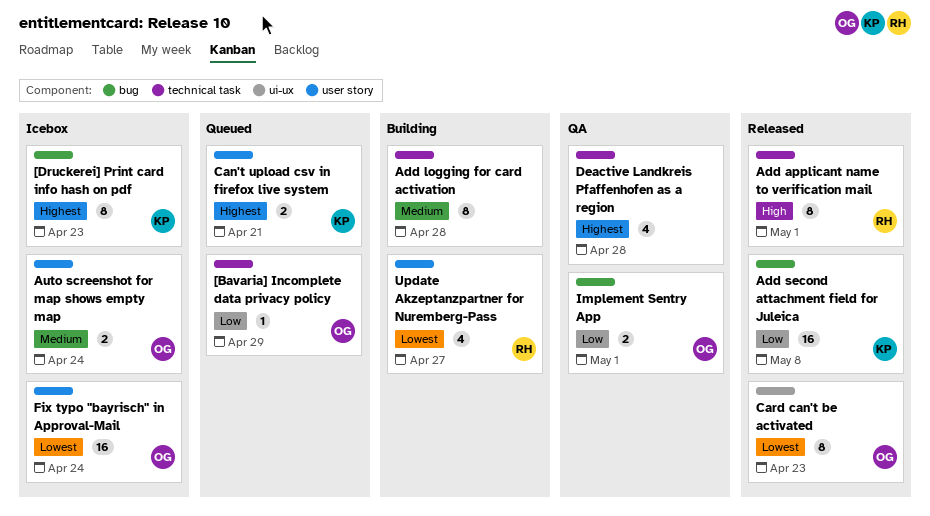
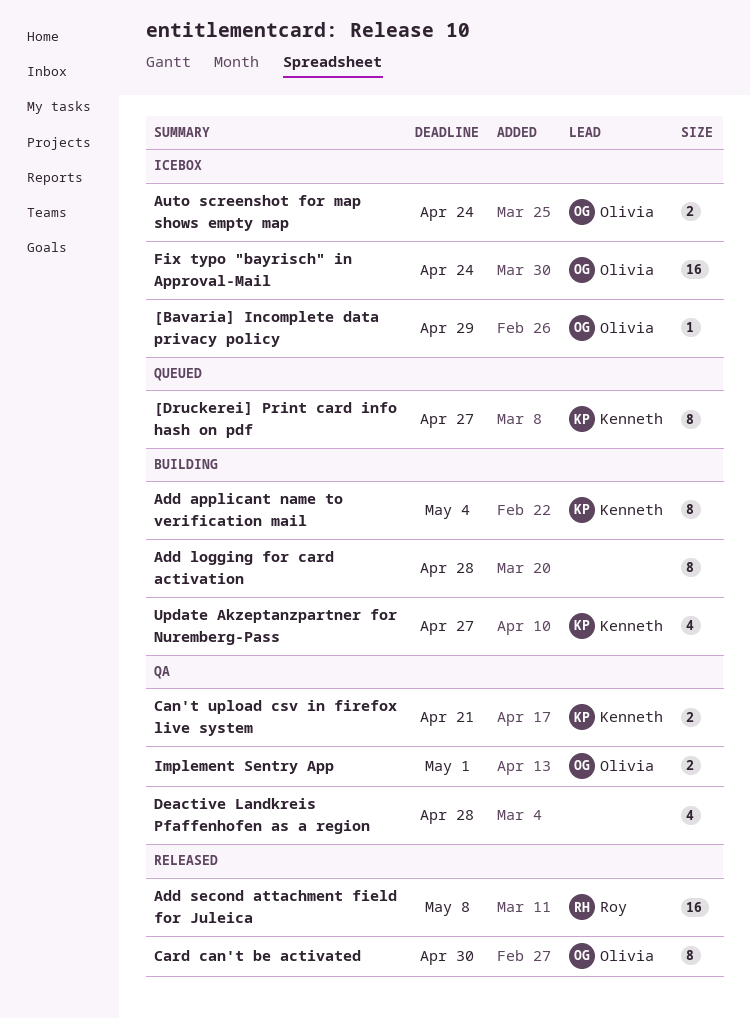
[Bavaria] Incomplete data privacy policy, status: Queued -> Icebox
[Druckerei] Print card info hash on pdf, status: Icebox -> Queued
[Druckerei] Print card info hash on pdf, due: Apr 23 -> Apr 27
Add applicant name to verification mail, status: Released -> Building
Add applicant name to verification mail, owner: Roy -> Kenneth
Add applicant name to verification mail, due: May 1 -> May 4
Add second attachment field for Juleica, owner: Kenneth -> Roy
Can't upload csv in firefox live system, status: Queued -> QA
Card can't be activated, due: Apr 23 -> Apr 30
Update Akzeptanzpartner for Nuremberg-Pass, owner: Roy -> Kenneth

